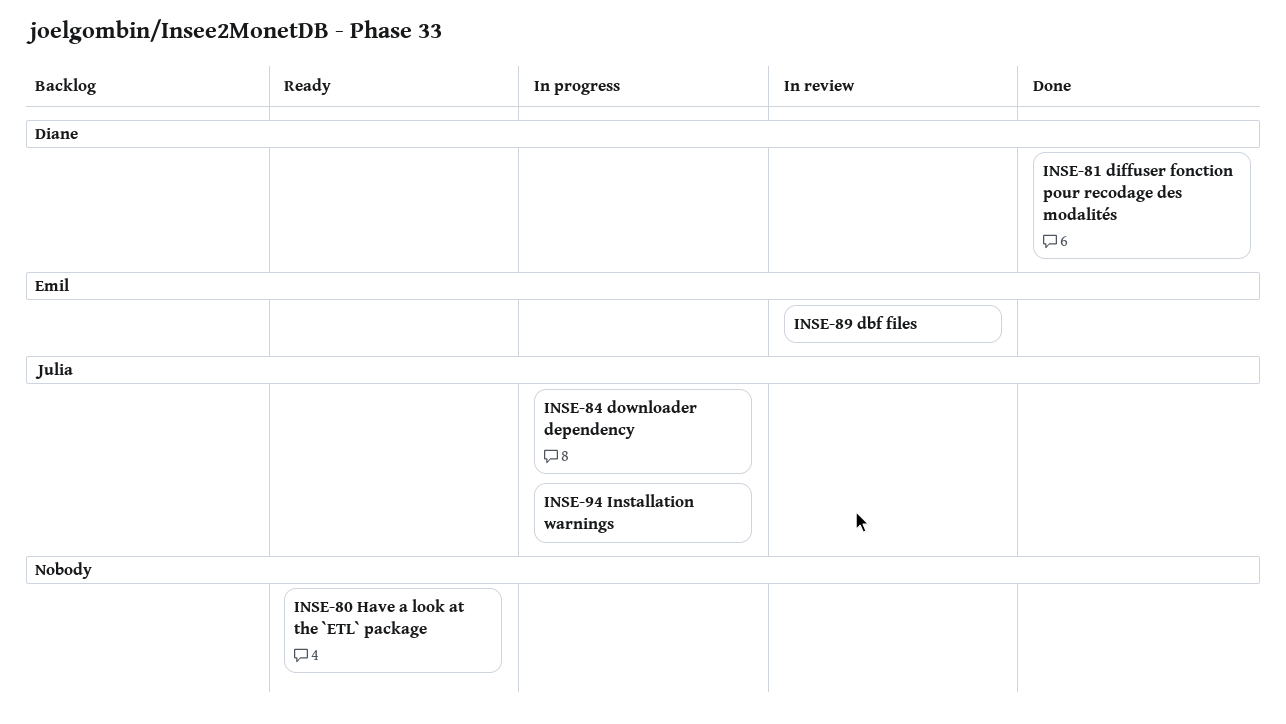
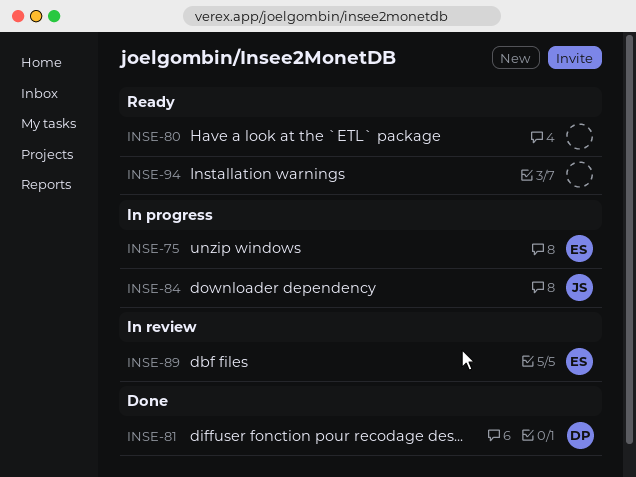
INSE-75: none -> present
INSE-94, status: In progress -> Ready
INSE-94, owner: Julia -> none

